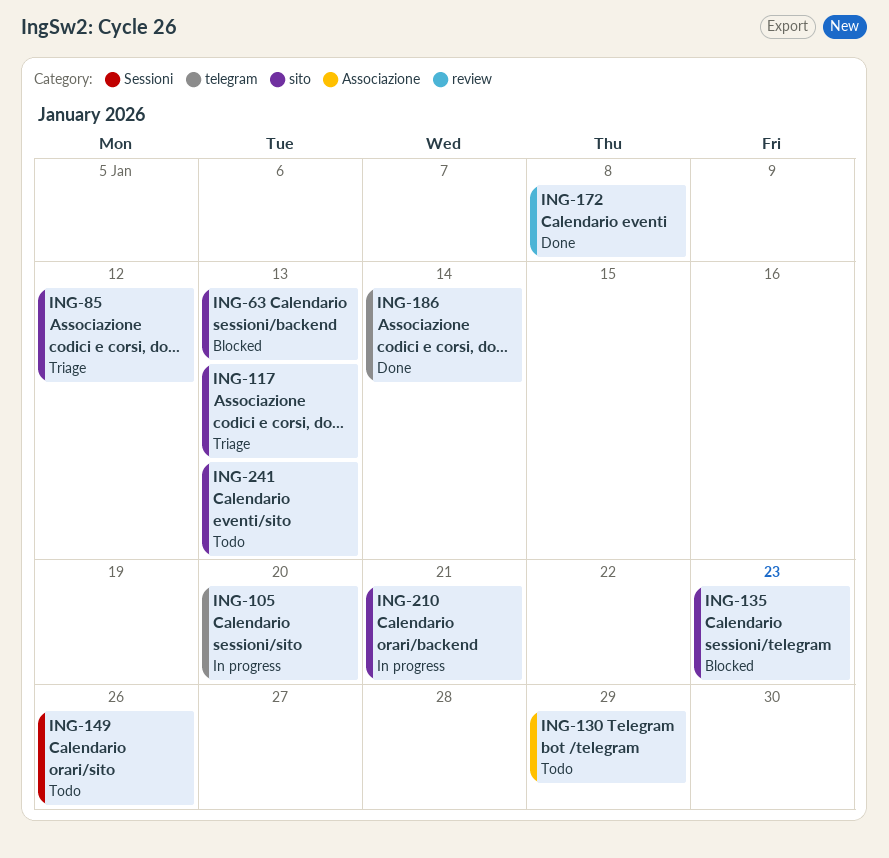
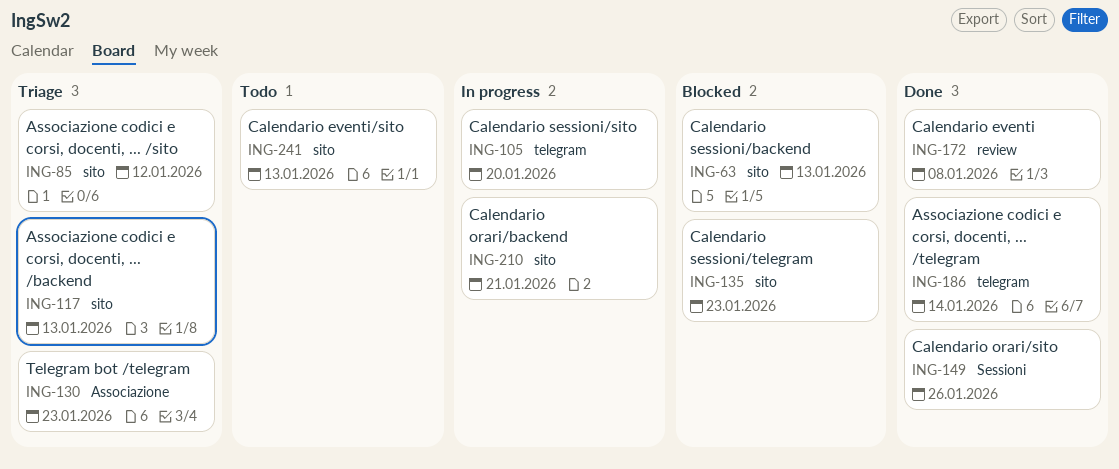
ING-130, status: Todo -> Triage
ING-130, due: Jan 29 -> Jan 23
ING-149, status: Todo -> Done

